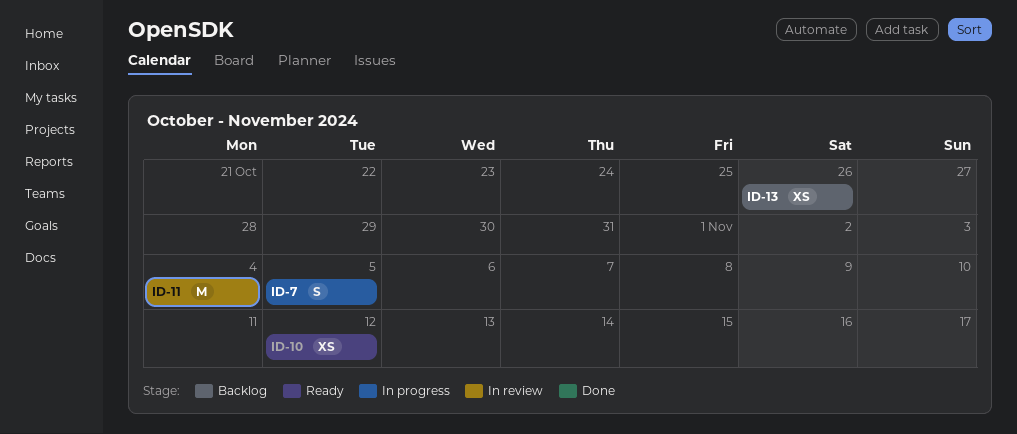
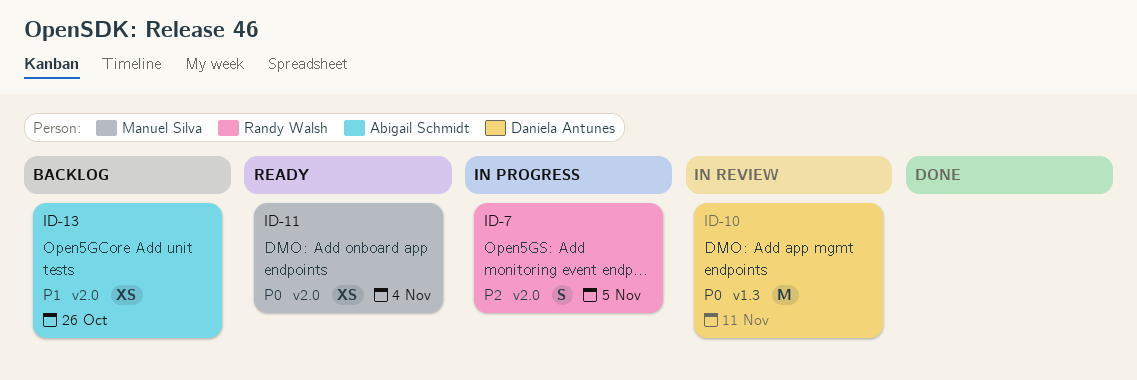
ID-10, status: Ready -> In review
ID-10, estimate: XS -> M
ID-10, due: Nov 12 -> Nov 11
ID-11, status: In review -> Ready
ID-11, estimate: M -> XS

